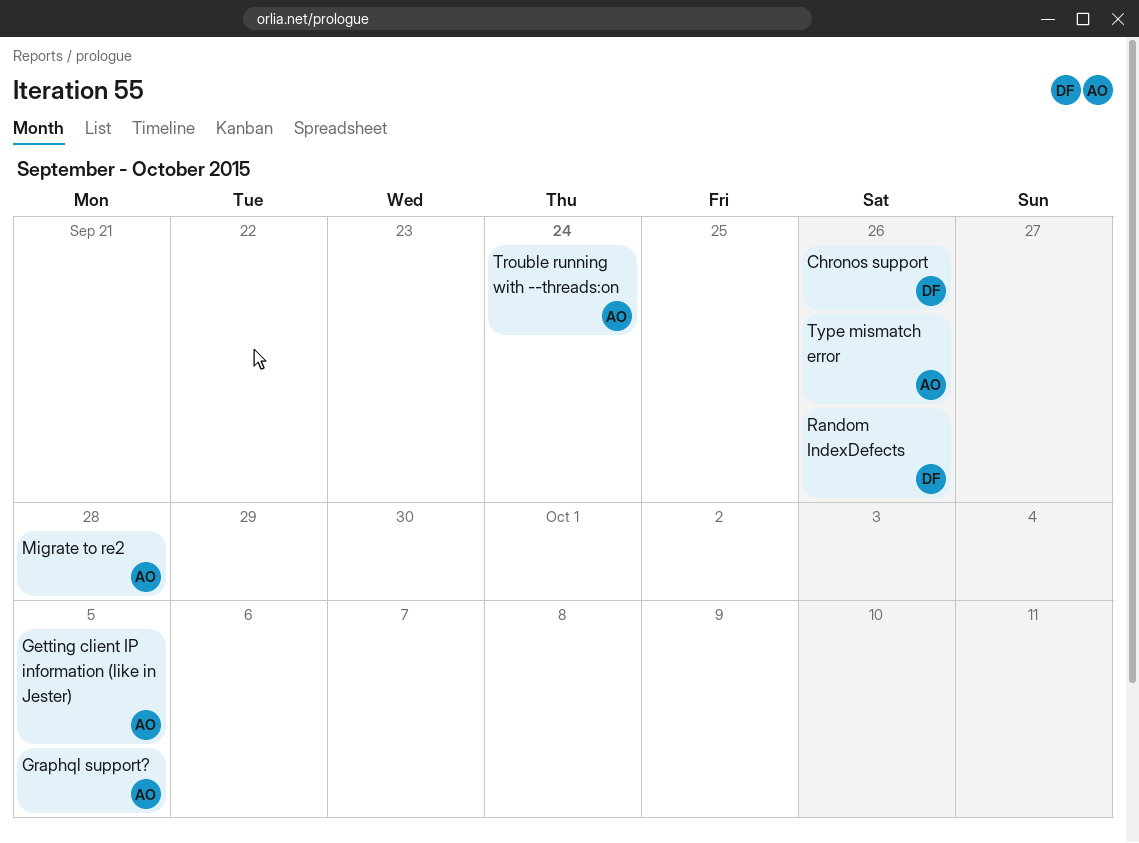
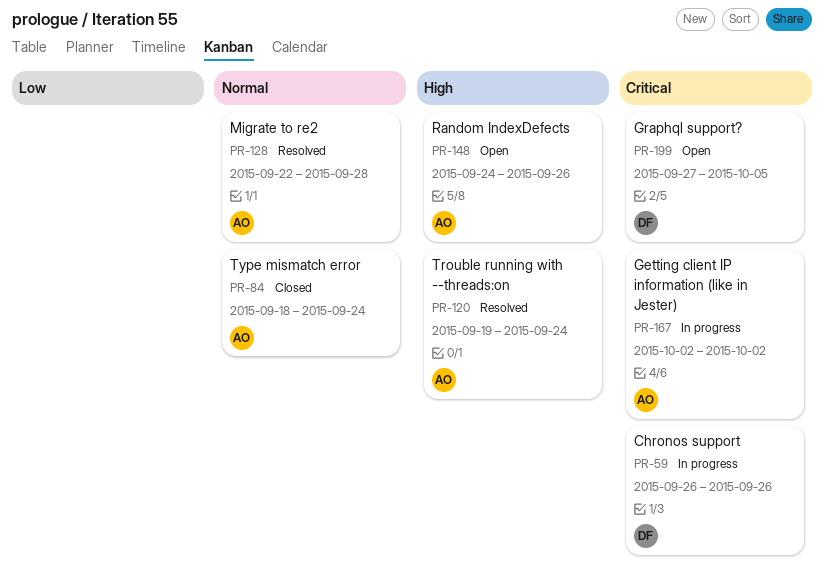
Getting client IP information (like in Jester), due: Oct 5 -> Oct 2
Graphql support?, owner: AO -> DF
Random IndexDefects, owner: DF -> AO
Type mismatch error, due: Sep 26 -> Sep 24

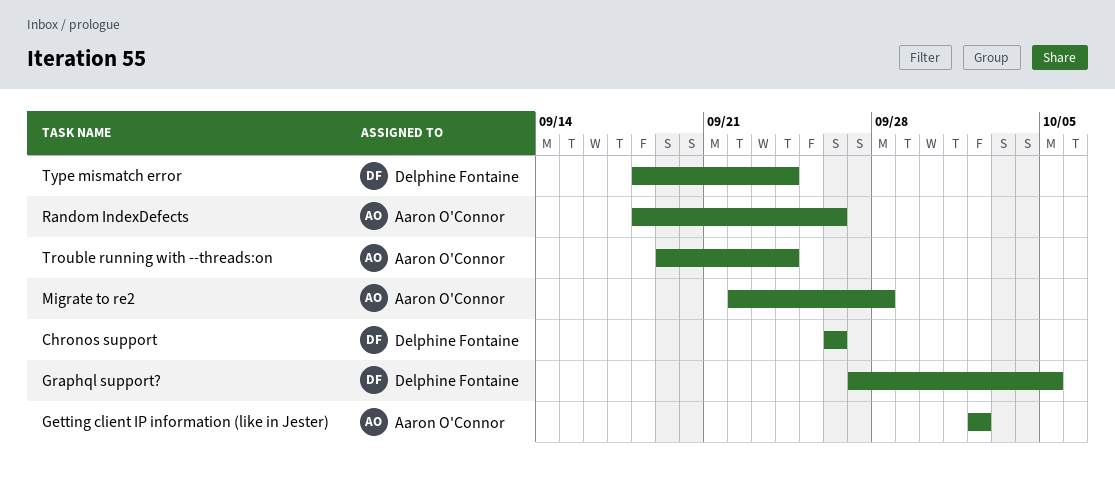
Random IndexDefects, start: Sep 24 -> Sep 18
Type mismatch error, owner: Aaron O'Connor -> Delphine Fontaine

